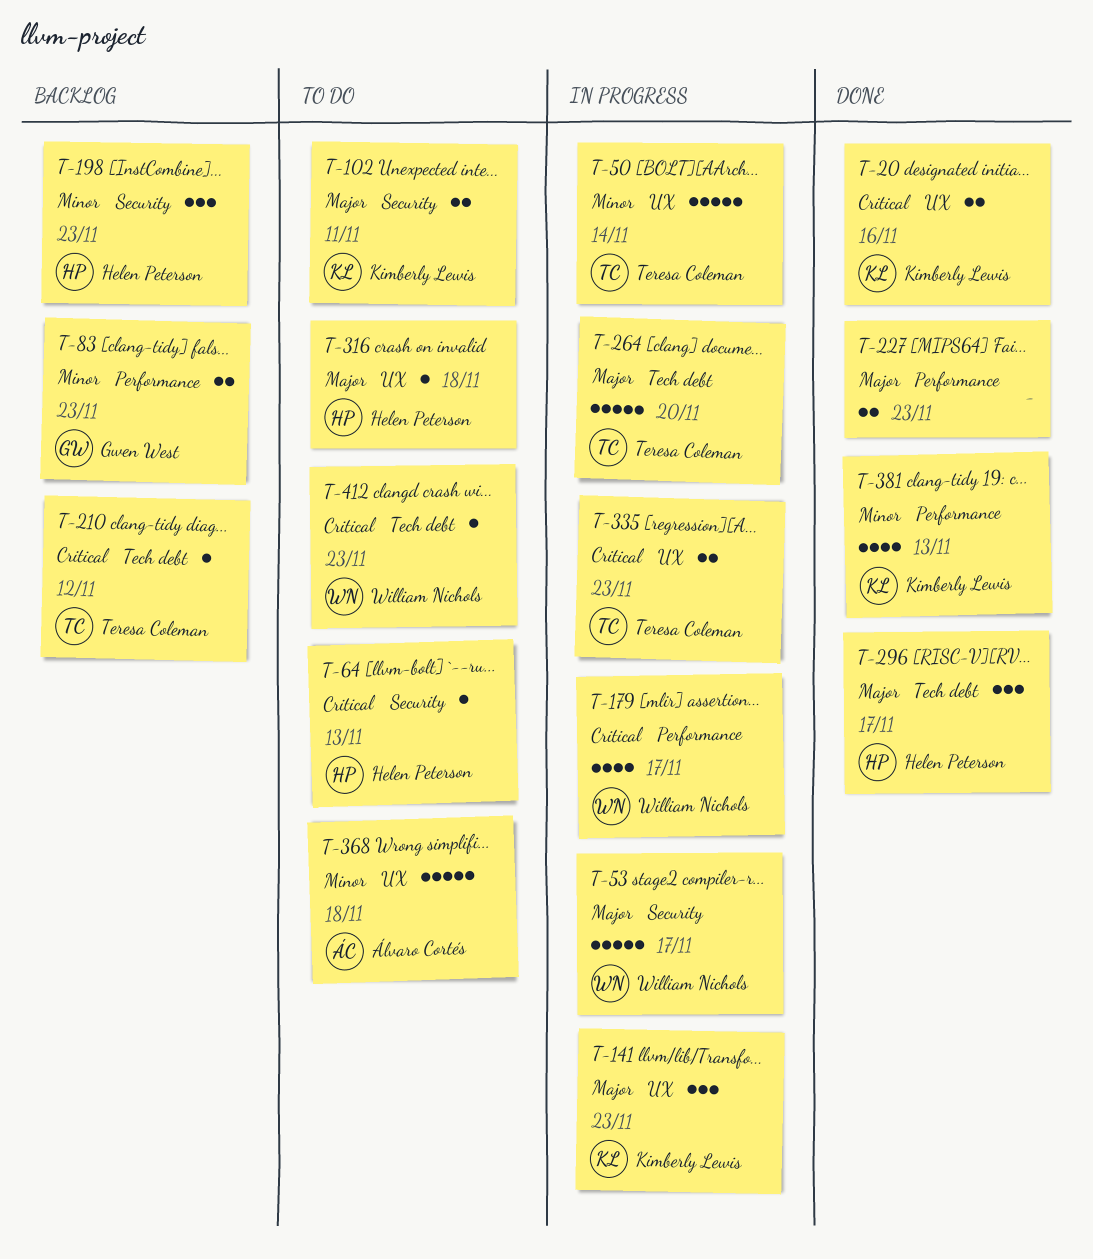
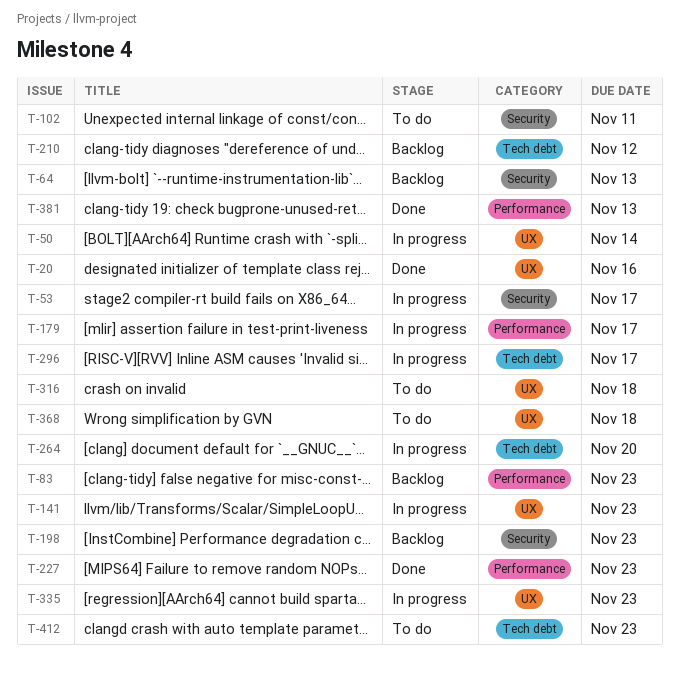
T-64, status: To do -> Backlog
T-296, status: Done -> In progress

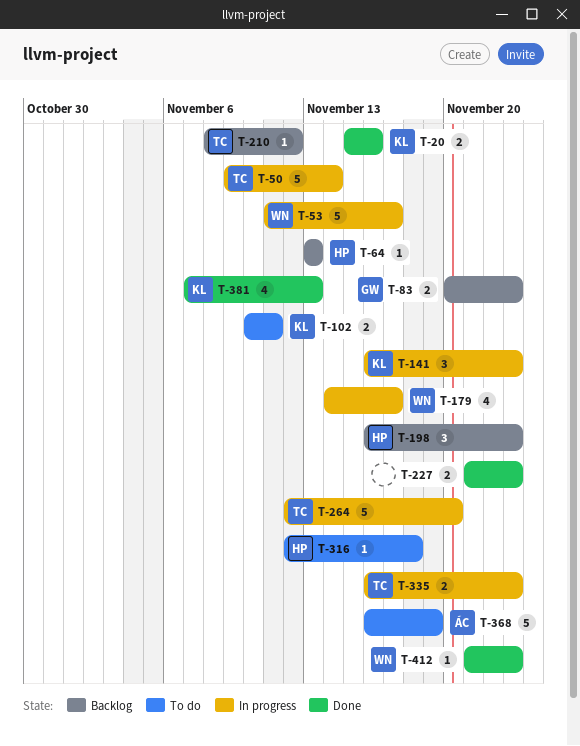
T-296: present -> none
T-368, due: Nov 18 -> Nov 19
T-412, status: To do -> Done

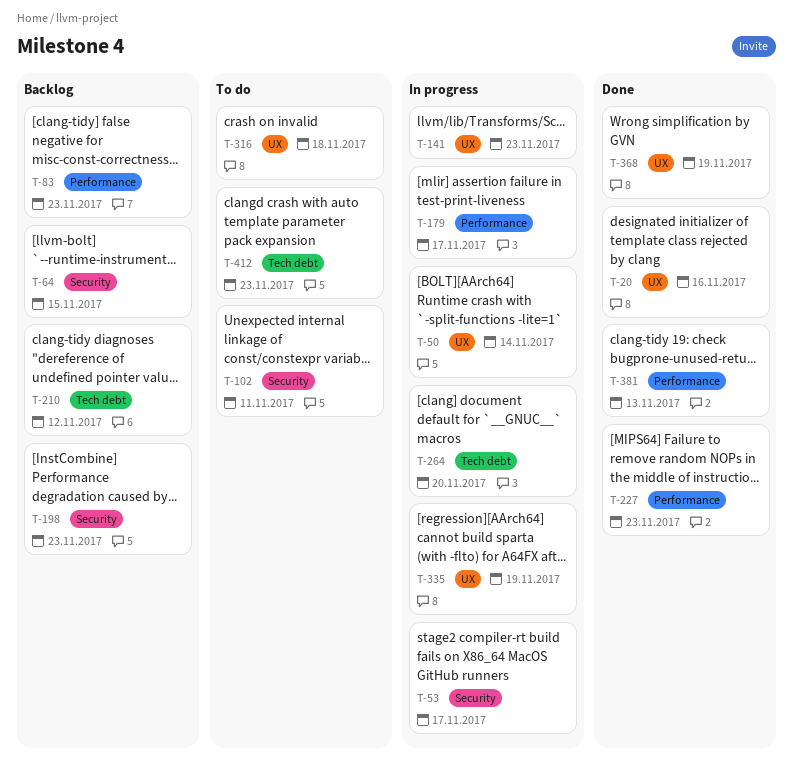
T-64, due: Nov 13 -> Nov 15
T-335, due: Nov 23 -> Nov 19
T-368, status: To do -> Done
T-412, status: Done -> To do

